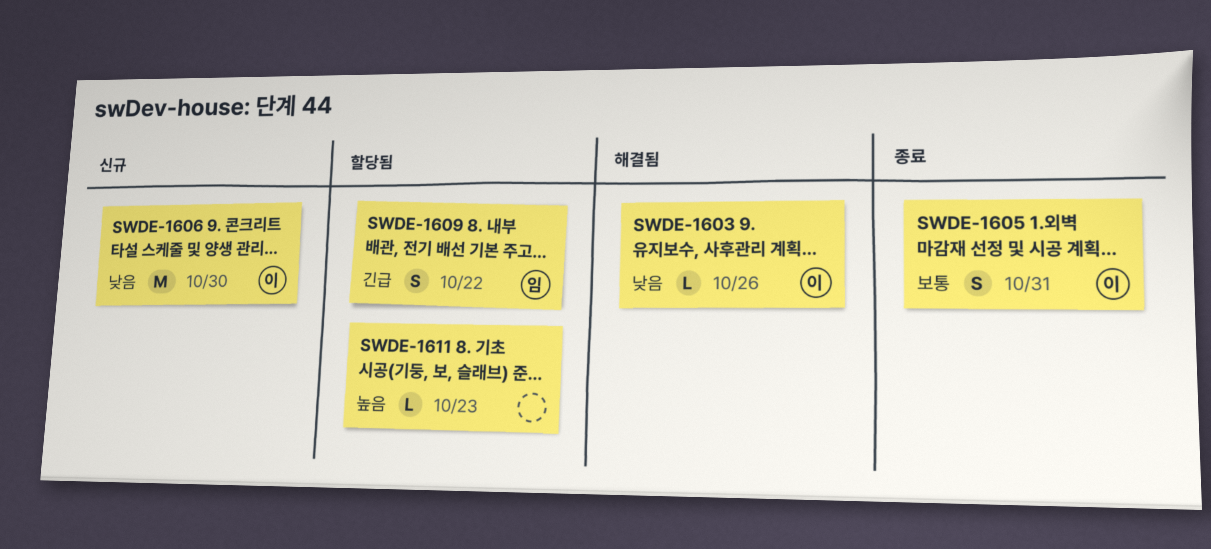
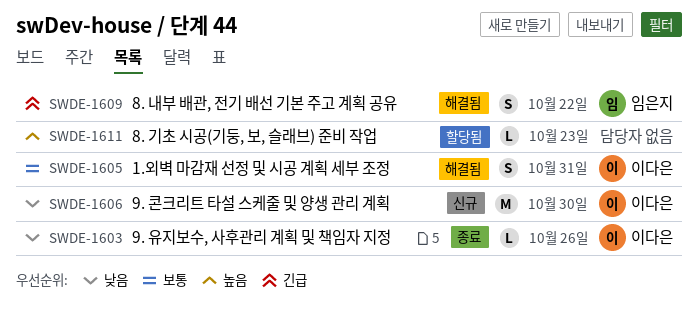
SWDE-1603, status: 해결됨 -> 종료
SWDE-1605, status: 종료 -> 해결됨
SWDE-1609, status: 할당됨 -> 해결됨

